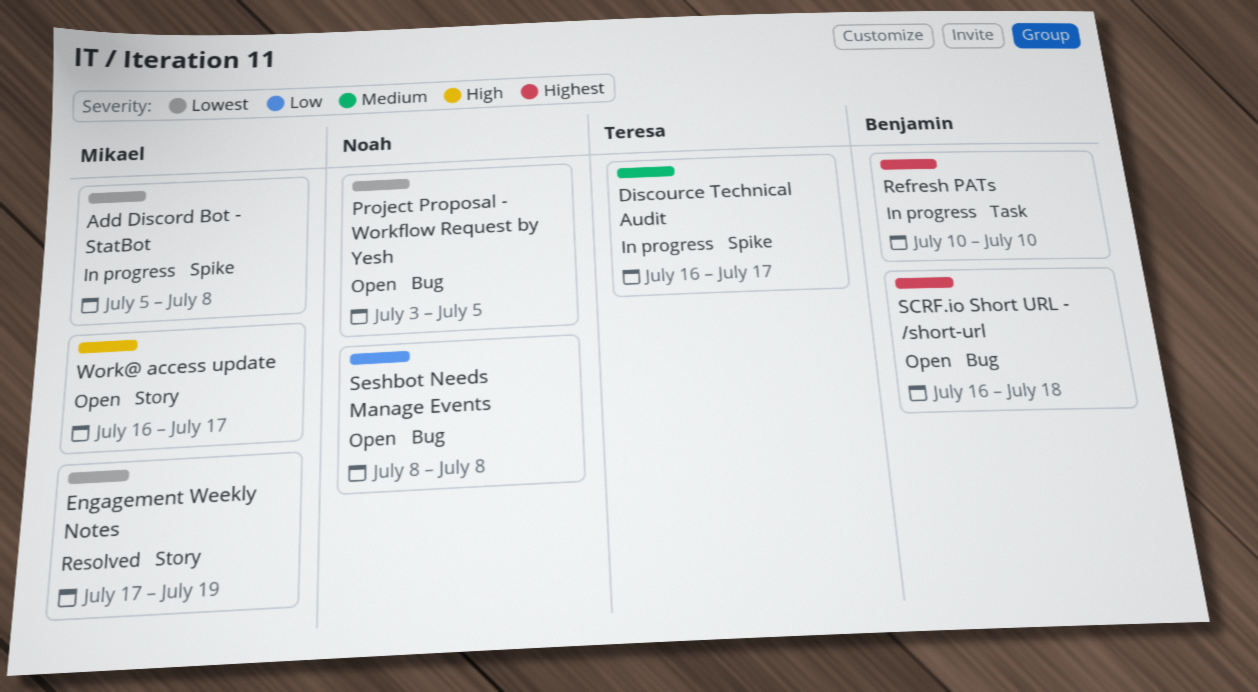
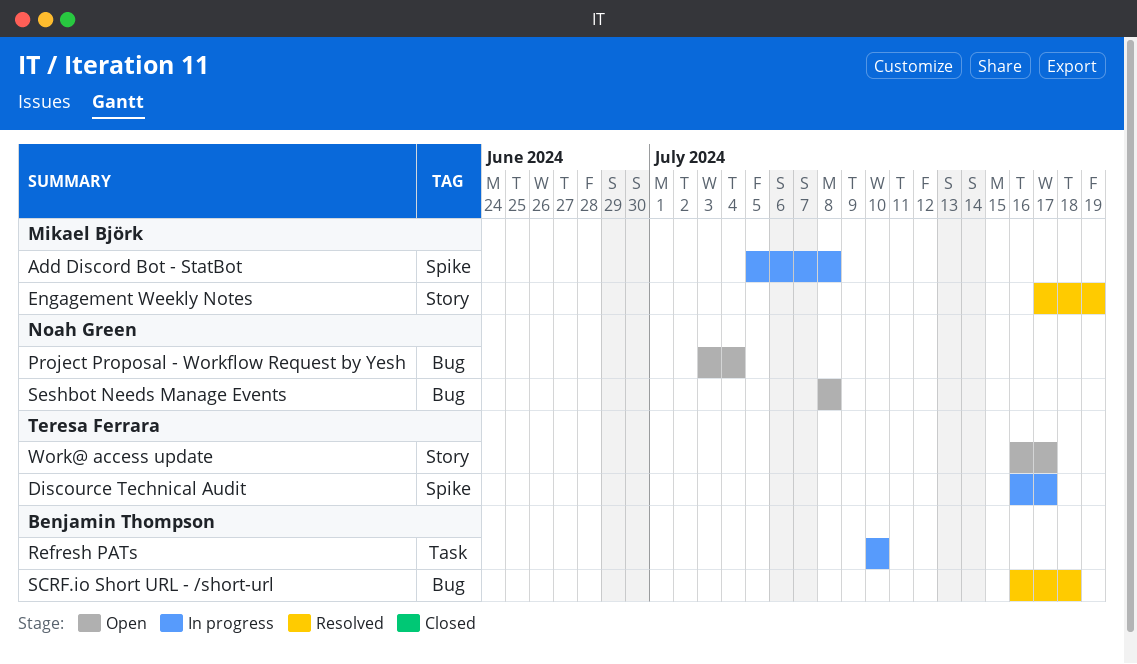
Project Proposal - Workflow Request by Yesh, due: Jul 5 -> Jul 4
SCRF.io Short URL - /short-url, status: Open -> Resolved
Work@ access update, owner: Mikael Björk -> Teresa Ferrara

